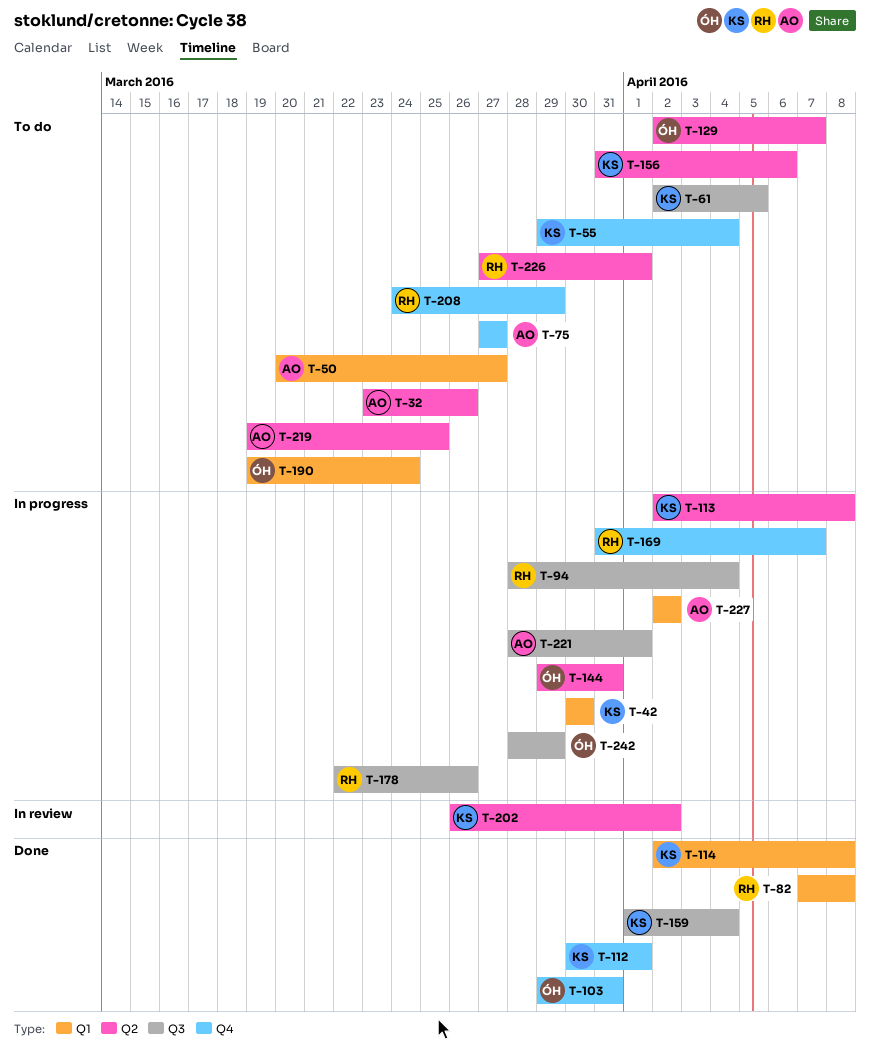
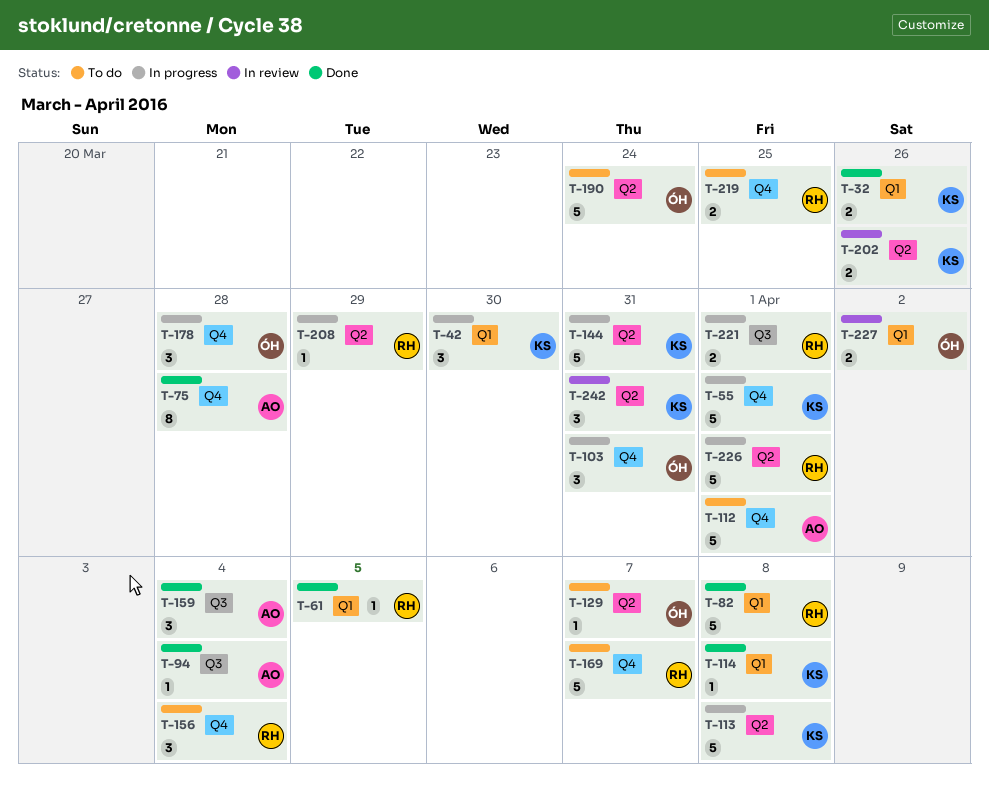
T-32, status: To do -> Done
T-32, owner: AO -> KS
T-32, label: Q2 -> Q1
T-50: present -> none
T-55, status: To do -> In progress
T-55, due: Apr 4 -> Apr 1
T-61, status: To do -> Done
T-61, owner: KS -> RH
T-61, label: Q3 -> Q1
T-75, status: To do -> Done
T-75, due: Mar 27 -> Mar 28
T-94, status: In progress -> Done
T-94, owner: RH -> AO
T-103, status: Done -> In progress
T-112, status: Done -> To do
T-112, owner: KS -> AO
T-144, owner: ÓH -> KS
T-156, owner: KS -> RH
T-156, label: Q2 -> Q4
T-156, due: Apr 6 -> Apr 4
T-159, owner: KS -> AO
T-169, status: In progress -> To do
T-178, owner: RH -> ÓH
T-178, label: Q3 -> Q4
T-178, due: Mar 26 -> Mar 28
T-190, label: Q1 -> Q2
T-202, due: Apr 2 -> Mar 26
T-208, status: To do -> In progress
T-208, label: Q4 -> Q2
T-219, owner: AO -> RH
T-219, label: Q2 -> Q4
T-221, owner: AO -> RH
T-226, status: To do -> In progress
T-227, status: In progress -> In review
T-227, owner: AO -> ÓH
T-242, status: In progress -> In review
T-242, owner: ÓH -> KS
T-242, label: Q3 -> Q2
T-242, due: Mar 29 -> Mar 31

